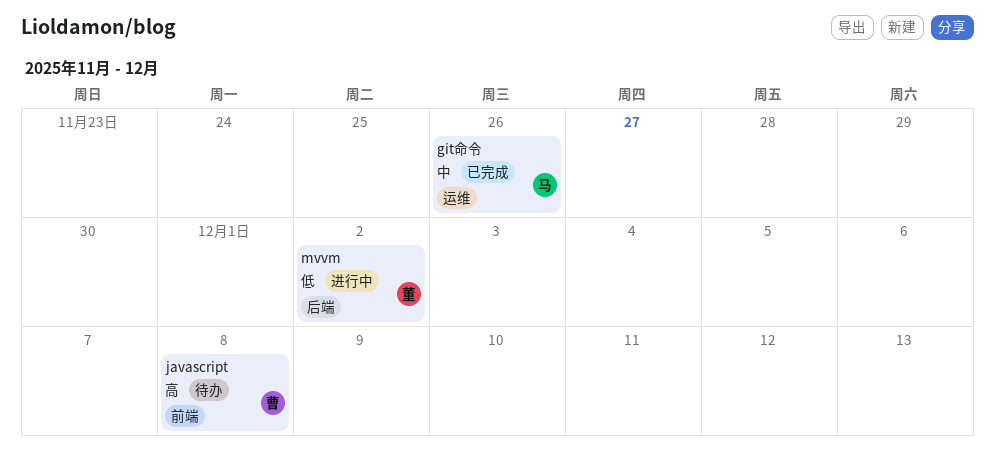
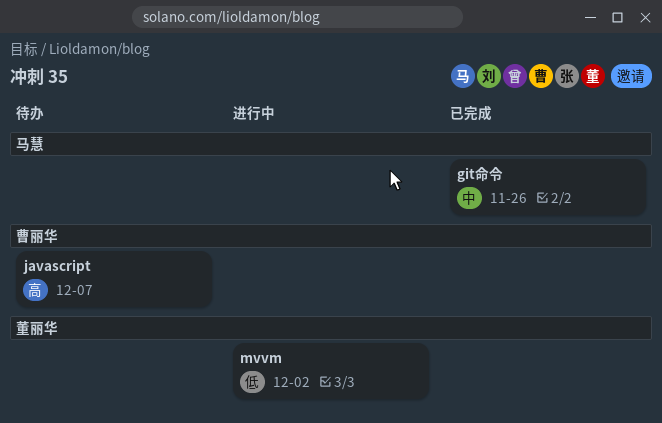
javascript, due: Dec 8 -> Dec 7

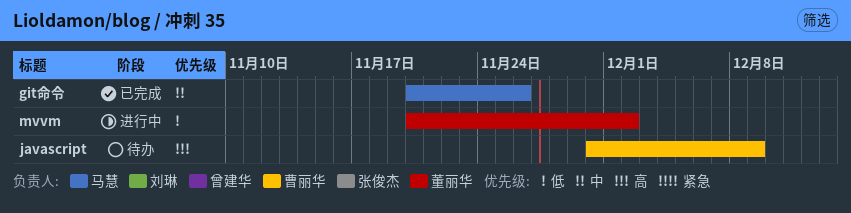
javascript, due: Dec 7 -> Dec 9

